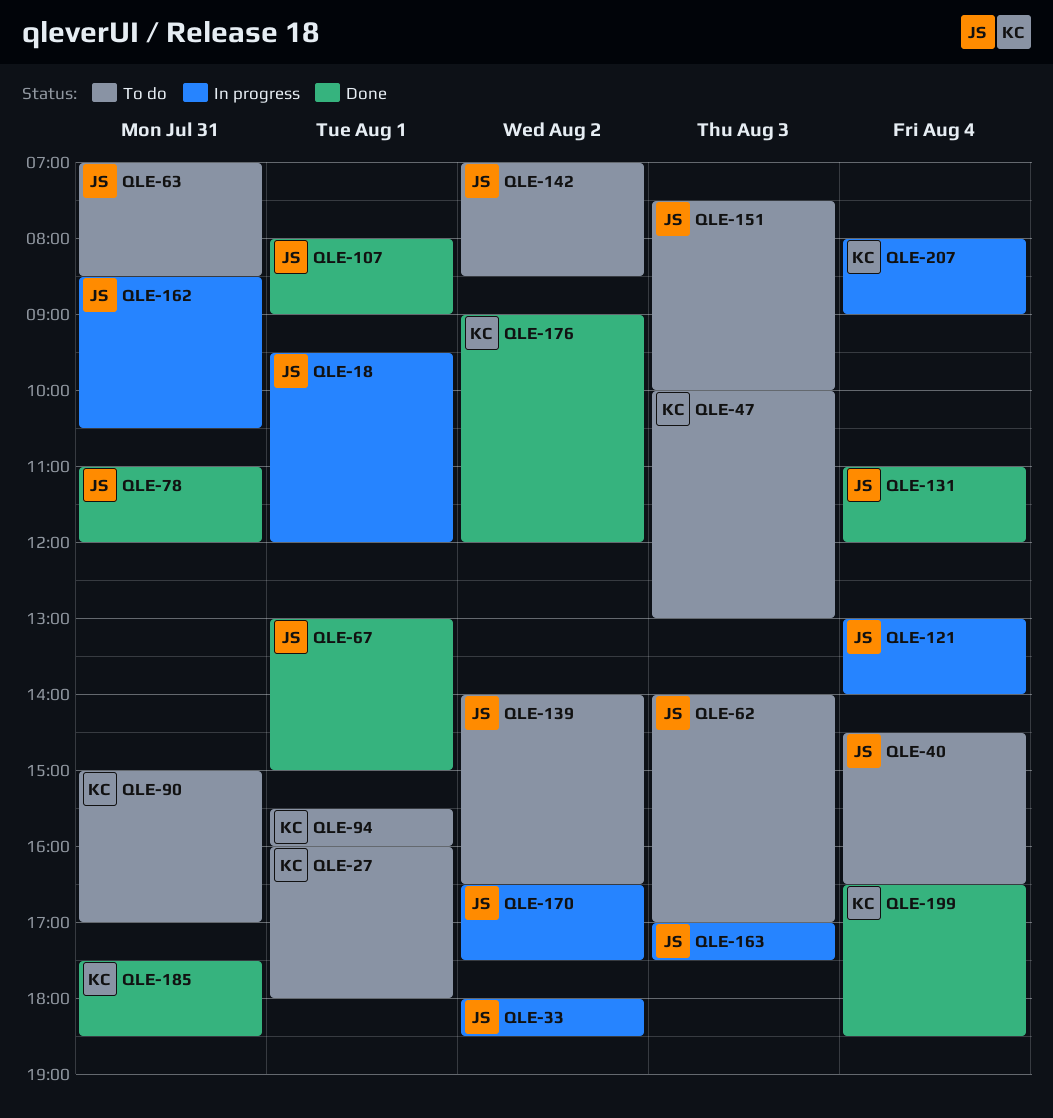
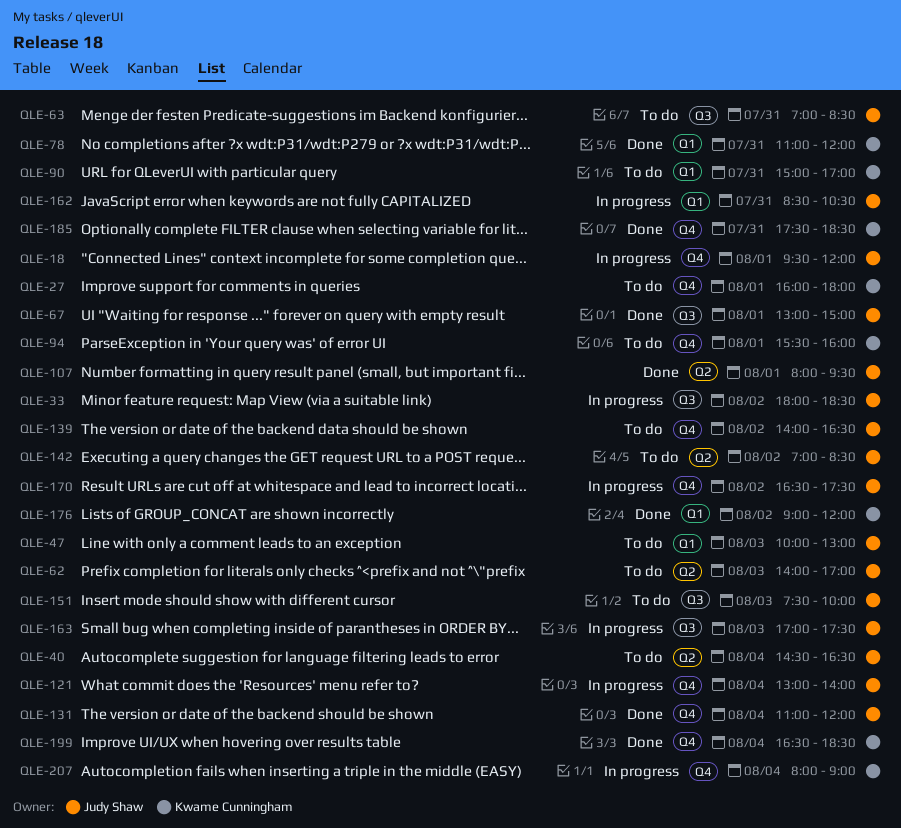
QLE-47, owner: Kwame Cunningham -> Judy Shaw
QLE-78, owner: Judy Shaw -> Kwame Cunningham
QLE-107, ends: 09:00 -> 09:30

